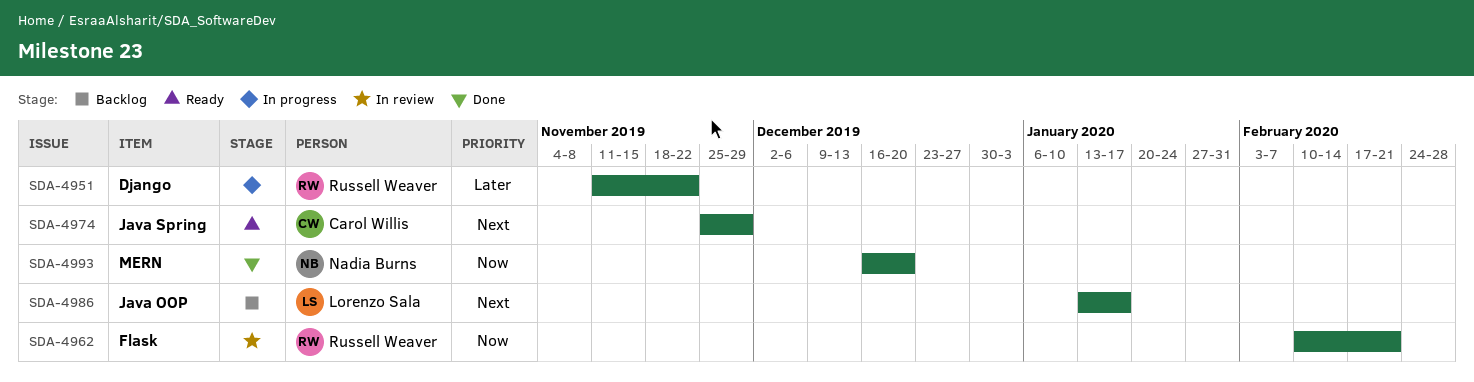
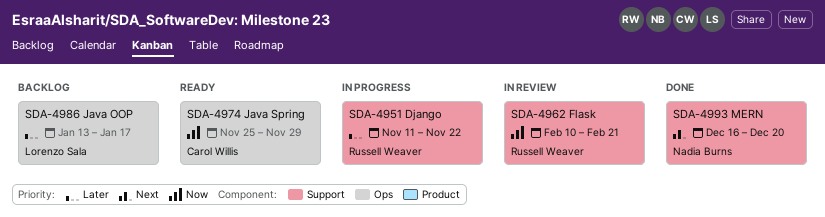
SDA-4974, priority: Next -> Now
SDA-4986, priority: Next -> Later
SDA-4993, priority: Now -> Next

